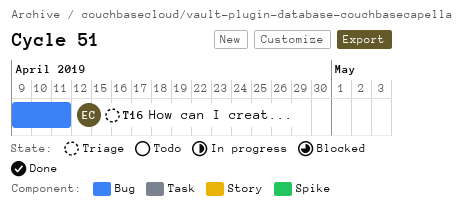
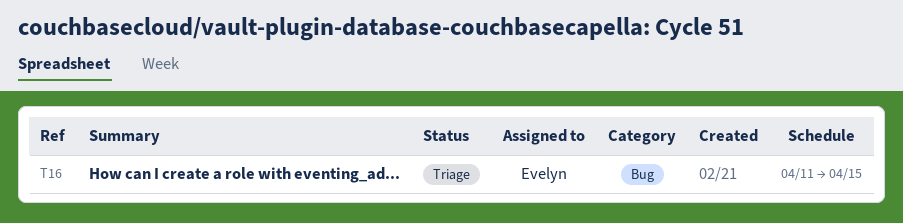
T16, start: Apr 9 -> Apr 11
T16, due: Apr 11 -> Apr 15

